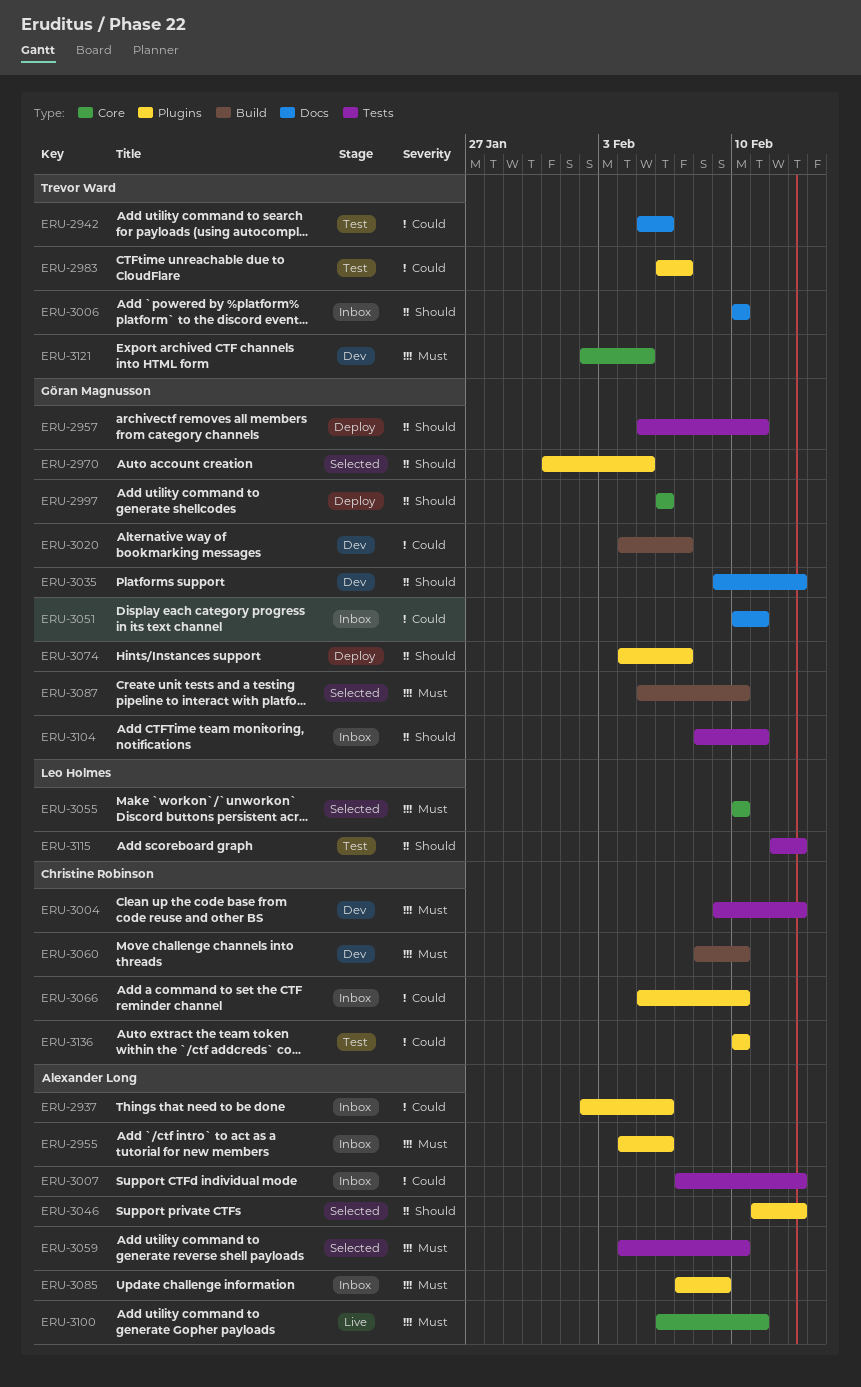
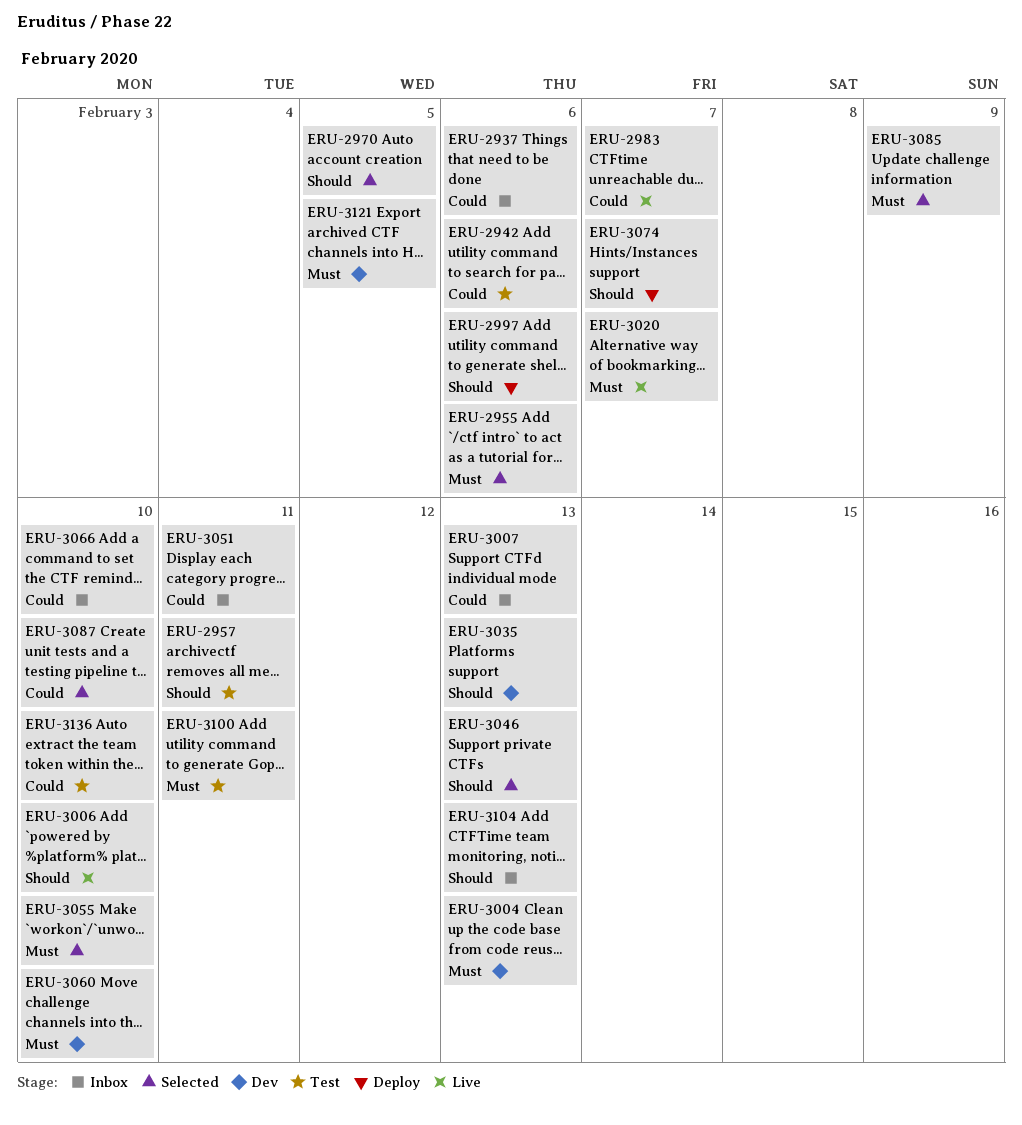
ERU-2955, status: Inbox -> Selected
ERU-2957, status: Deploy -> Test
ERU-2983, status: Test -> Live
ERU-3006, status: Inbox -> Live
ERU-3020, status: Dev -> Live
ERU-3020, priority: Could -> Must
ERU-3059: present -> none
ERU-3085, status: Inbox -> Selected
ERU-3087, priority: Must -> Could
ERU-3100, status: Live -> Test
ERU-3104, due: Feb 11 -> Feb 13
ERU-3115: present -> none

